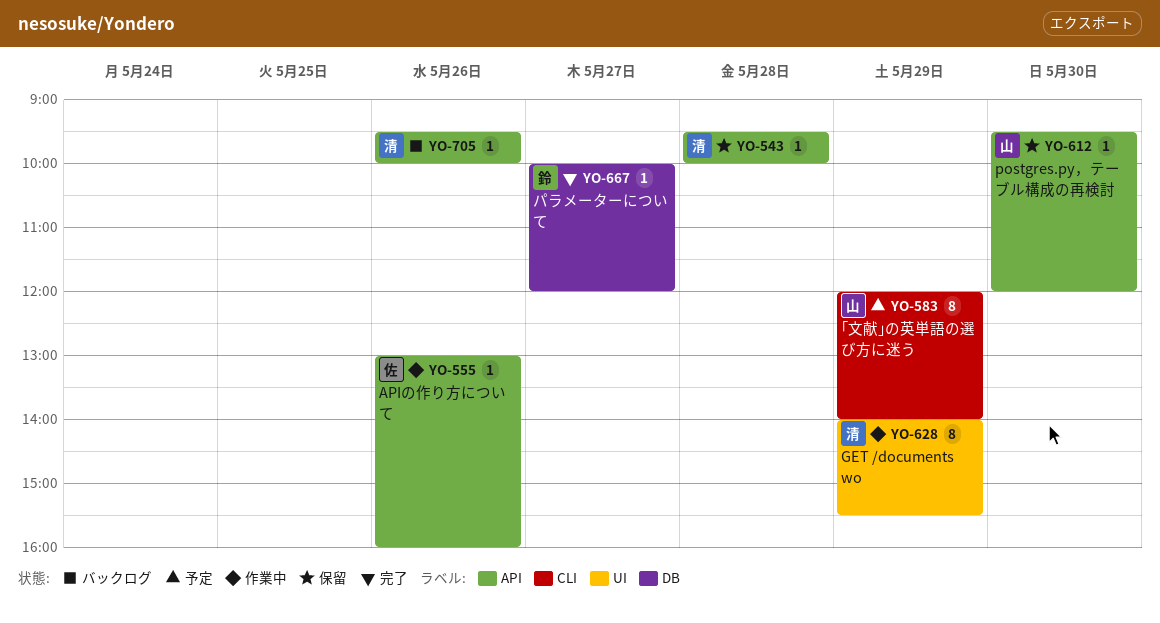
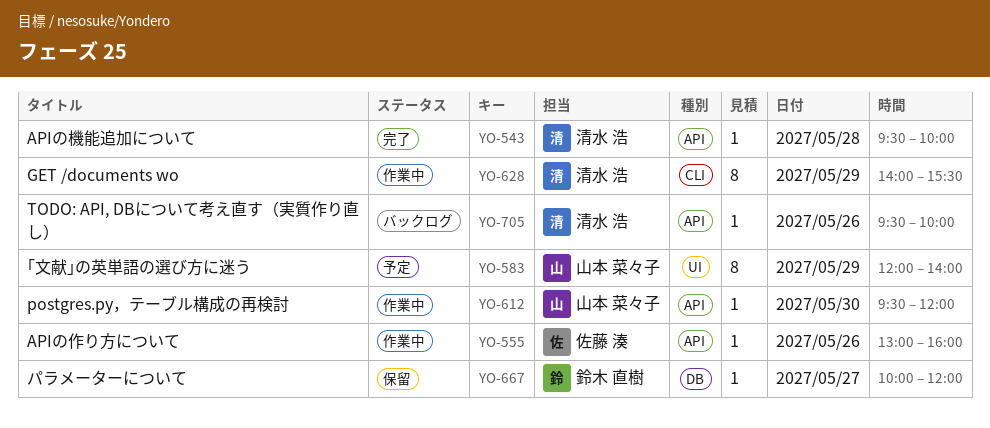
YO-543, status: 保留 -> 完了
YO-583, label: CLI -> UI
YO-612, status: 保留 -> 作業中
YO-628, label: UI -> CLI
YO-667, status: 完了 -> 保留

